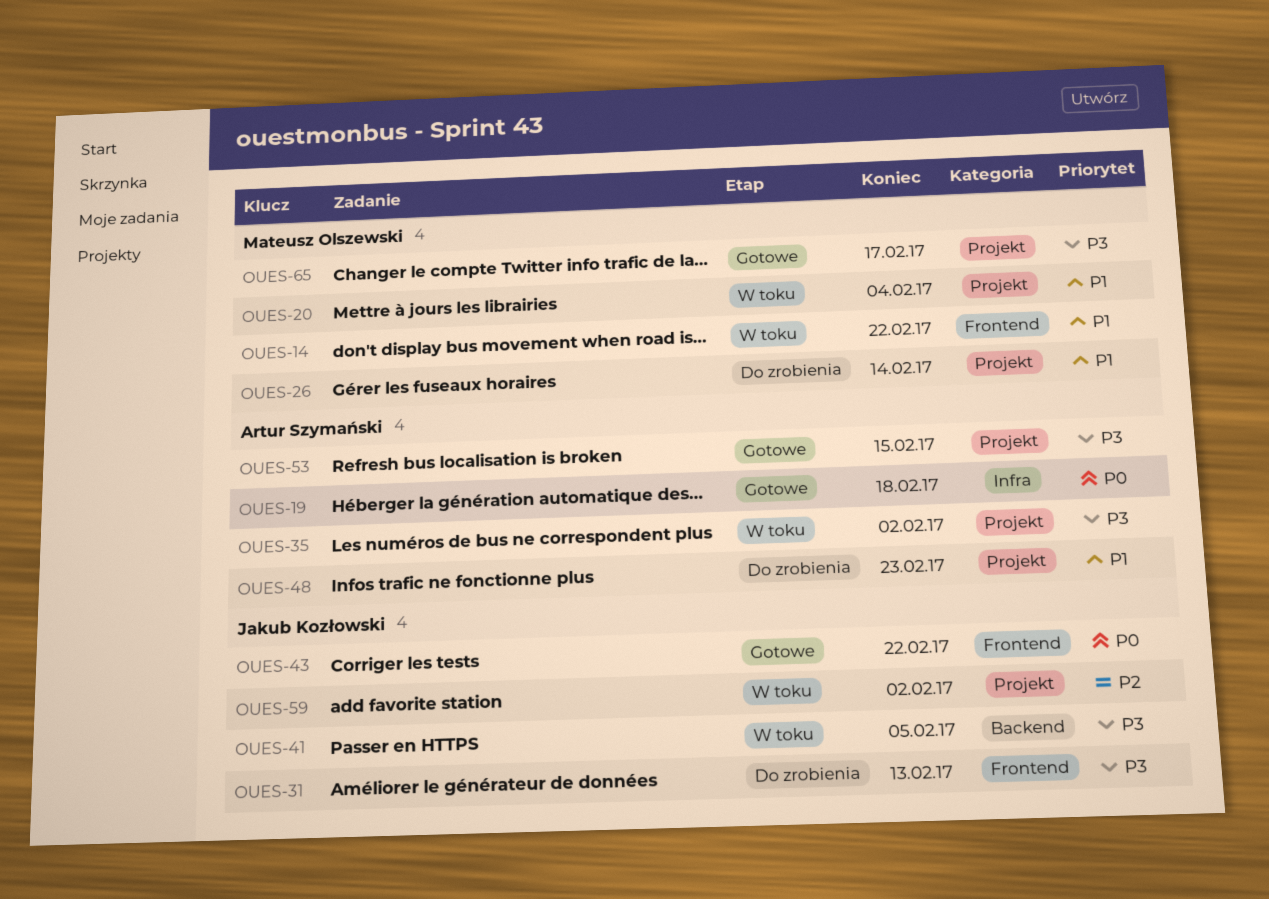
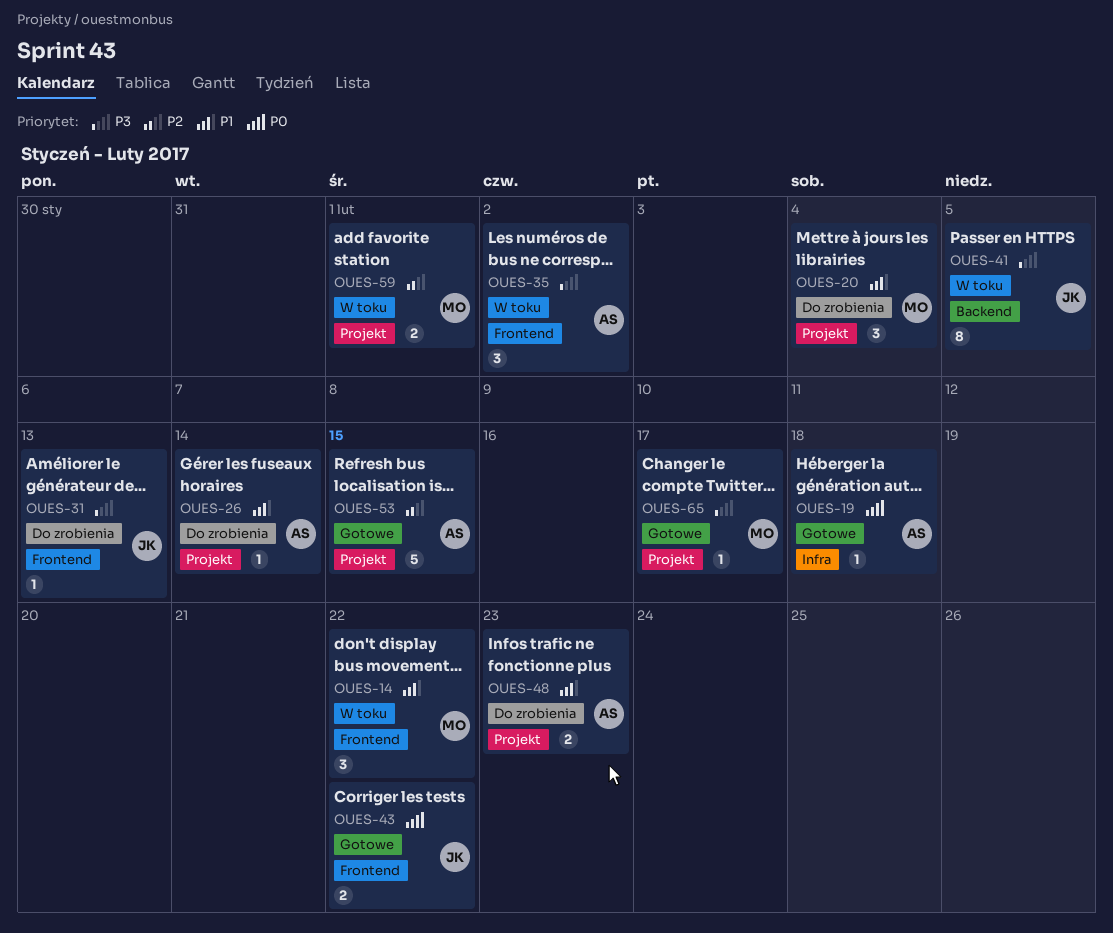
OUES-20, status: W toku -> Do zrobienia
OUES-26, owner: Mateusz Olszewski -> Artur Szymański
OUES-35, label: Projekt -> Frontend
OUES-53, priority: P3 -> P2
OUES-59, owner: Jakub Kozłowski -> Mateusz Olszewski
OUES-59, due: Feb 2 -> Feb 1

